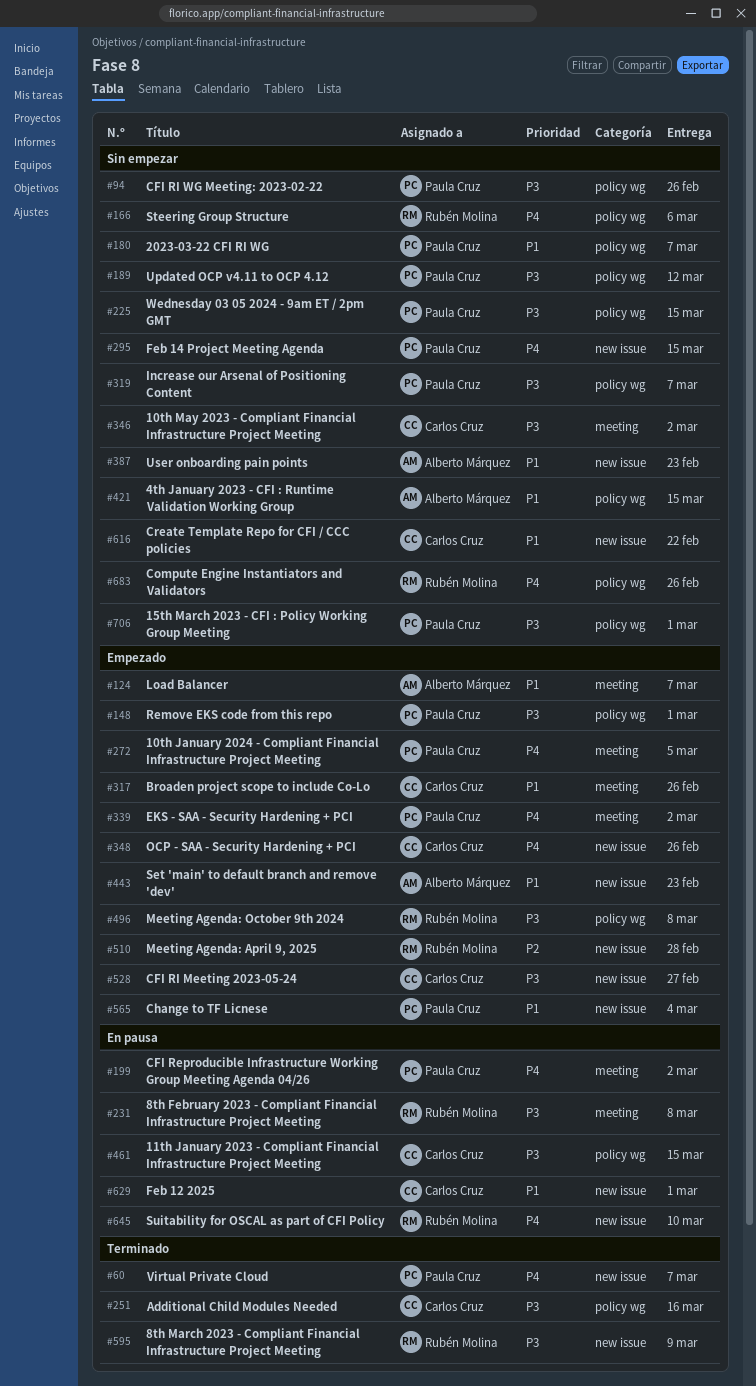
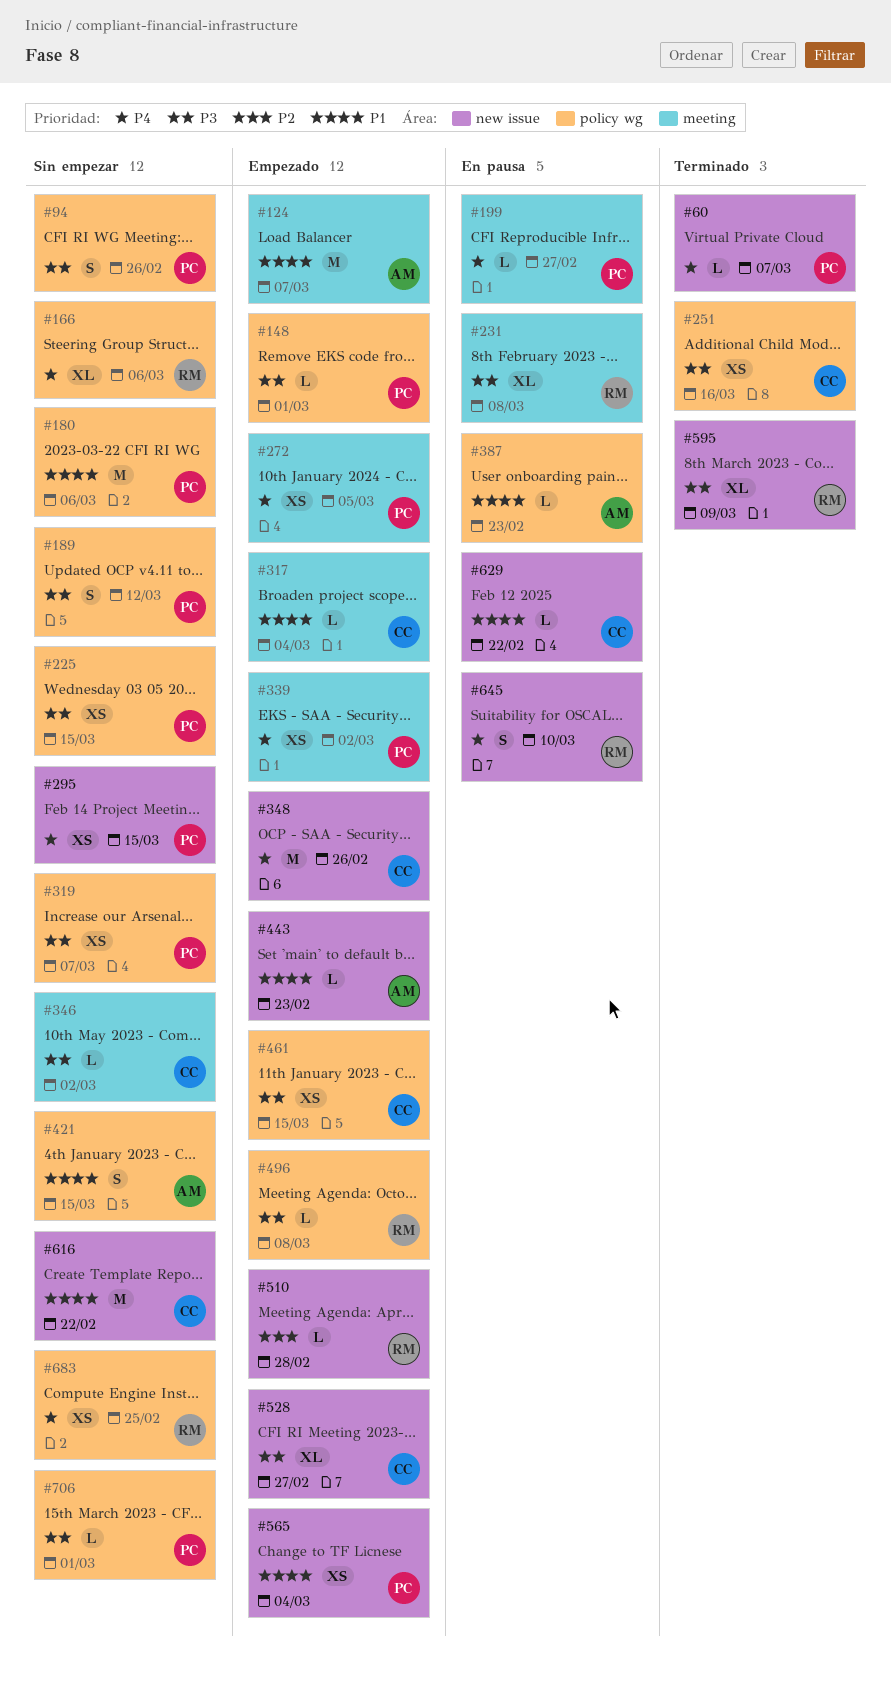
#180, due: Mar 7 -> Mar 6
#199, due: Mar 2 -> Feb 27
#317, due: Feb 26 -> Mar 4
#387, status: Sin empezar -> En pausa
#387, label: new issue -> policy wg
#461, status: En pausa -> Empezado
#629, due: Mar 1 -> Feb 22
#683, due: Feb 26 -> Feb 25

